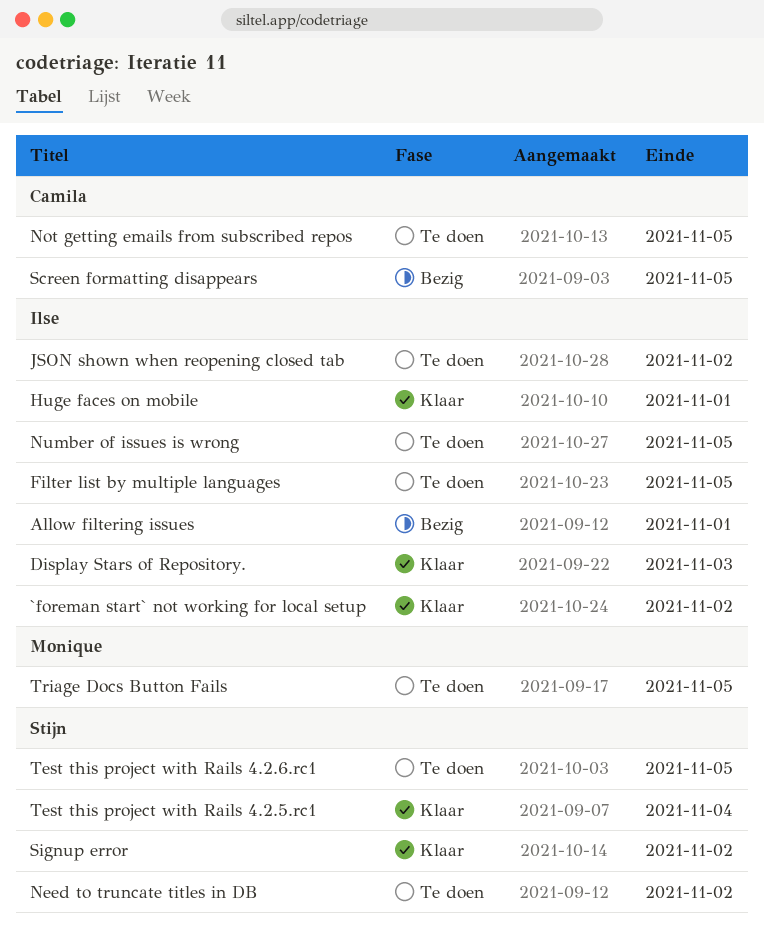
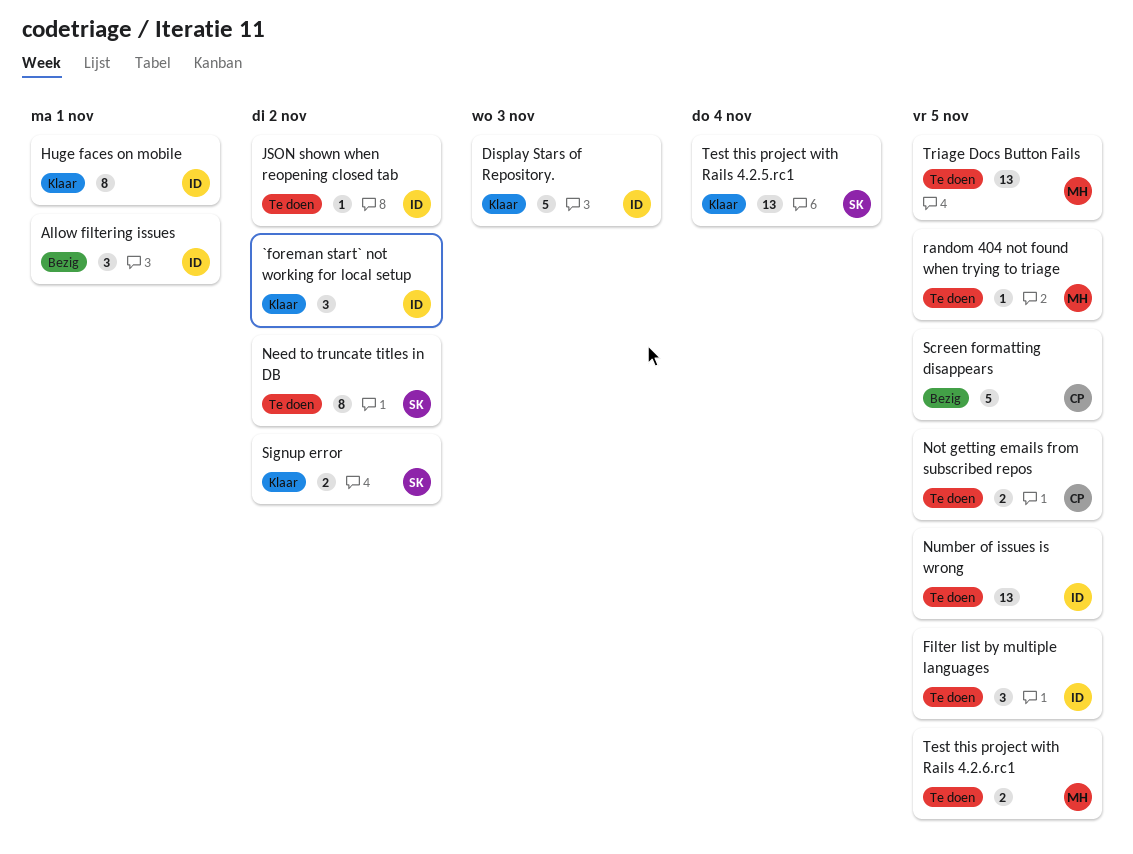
random 404 not found when trying to triage: none -> present
Test this project with Rails 4.2.6.rc1, owner: Stijn -> Monique

